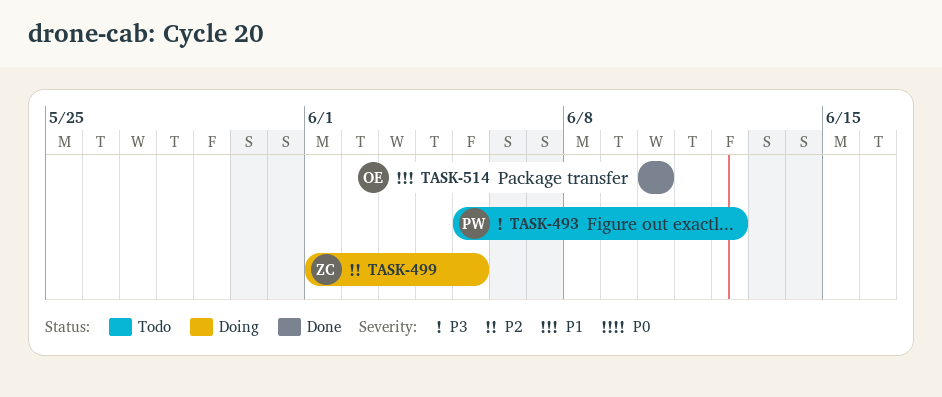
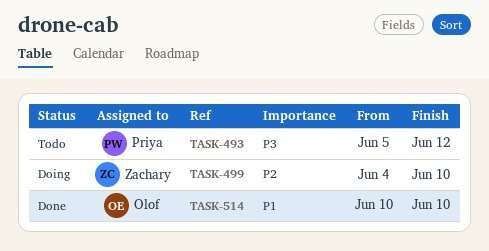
TASK-499, start: Jun 1 -> Jun 4
TASK-499, due: Jun 5 -> Jun 10

